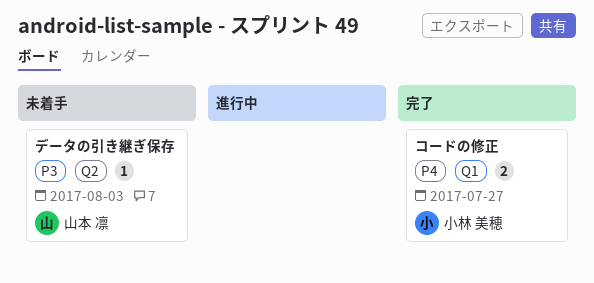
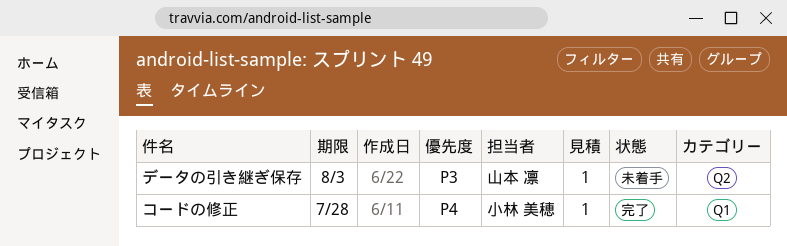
コードの修正, estimate: 2 -> 1
コードの修正, due: Jul 27 -> Jul 28

